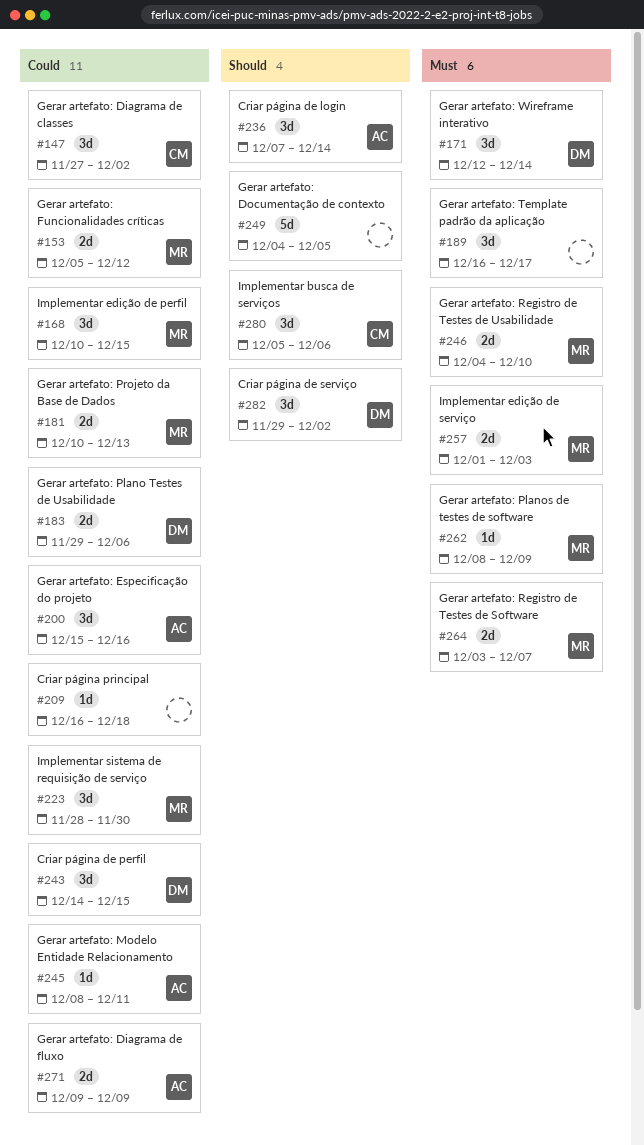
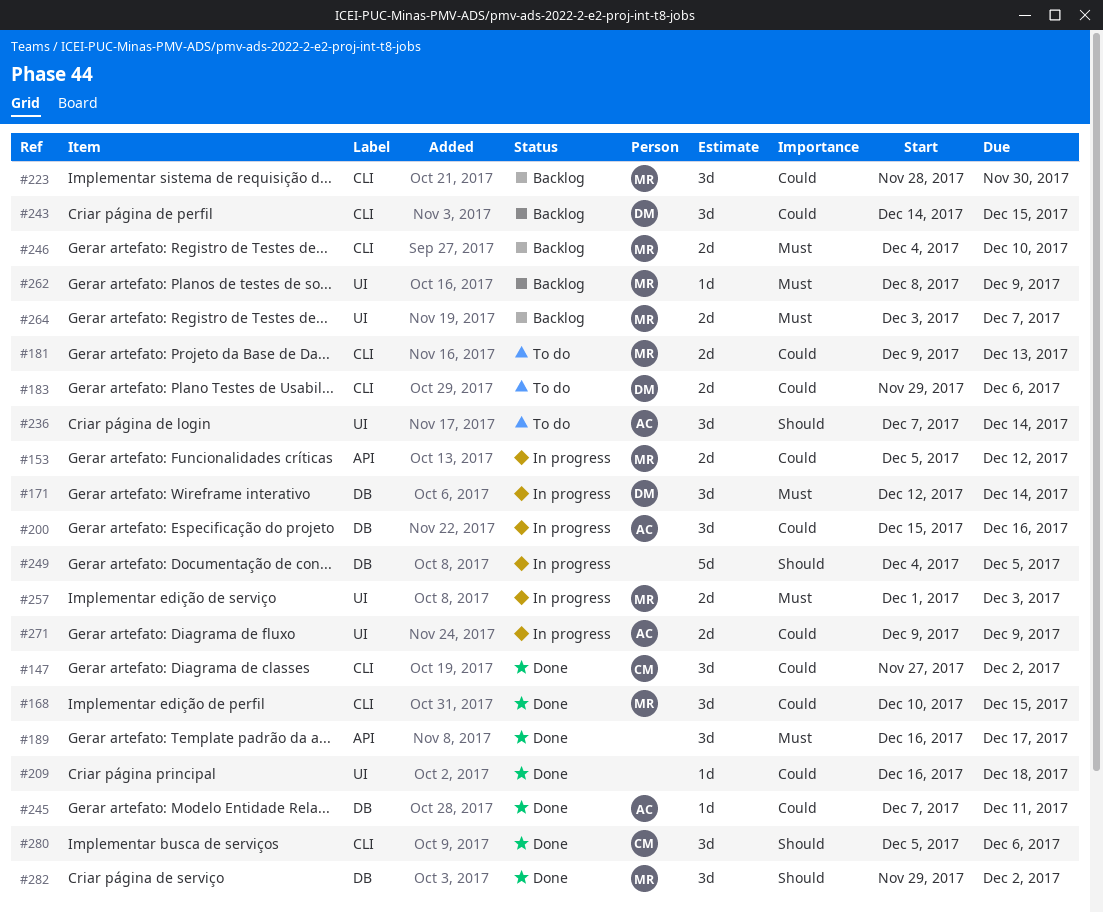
#181, start: Dec 10 -> Dec 9
#245, start: Dec 8 -> Dec 7
#282, owner: DM -> MR

